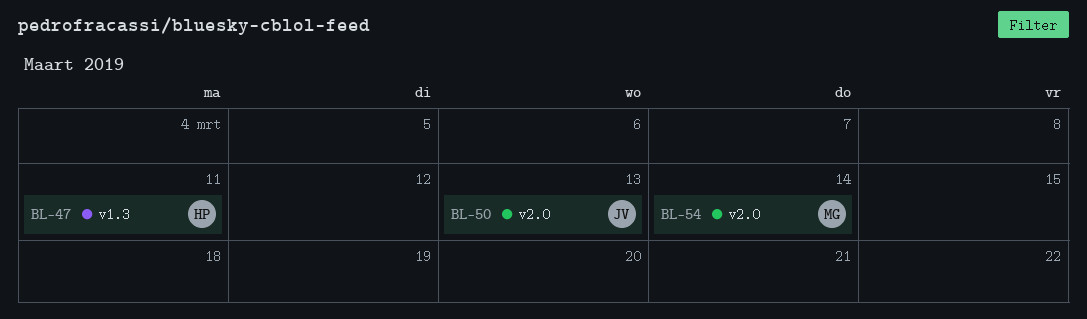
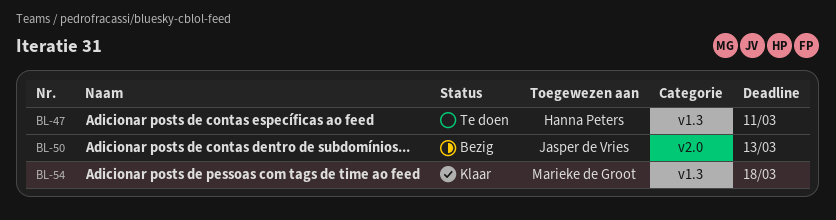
BL-54, label: v2.0 -> v1.3
BL-54, due: Mar 14 -> Mar 18

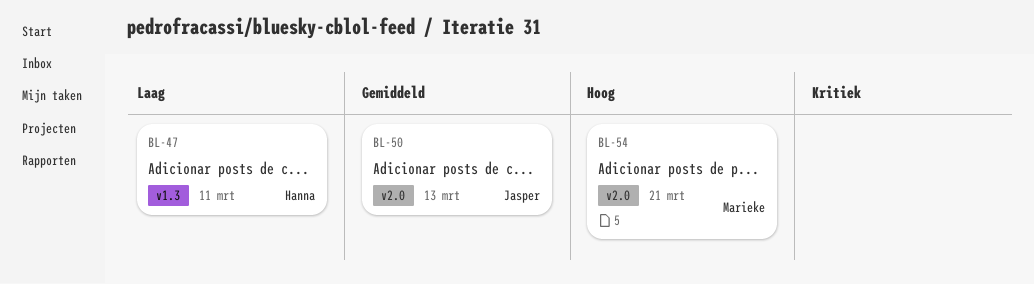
BL-54, label: v1.3 -> v2.0
BL-54, due: Mar 18 -> Mar 21

